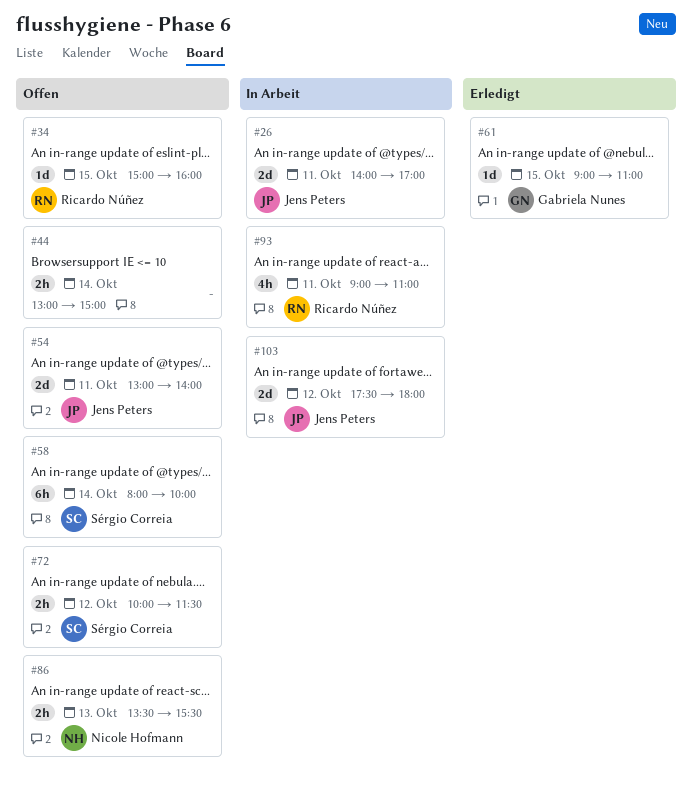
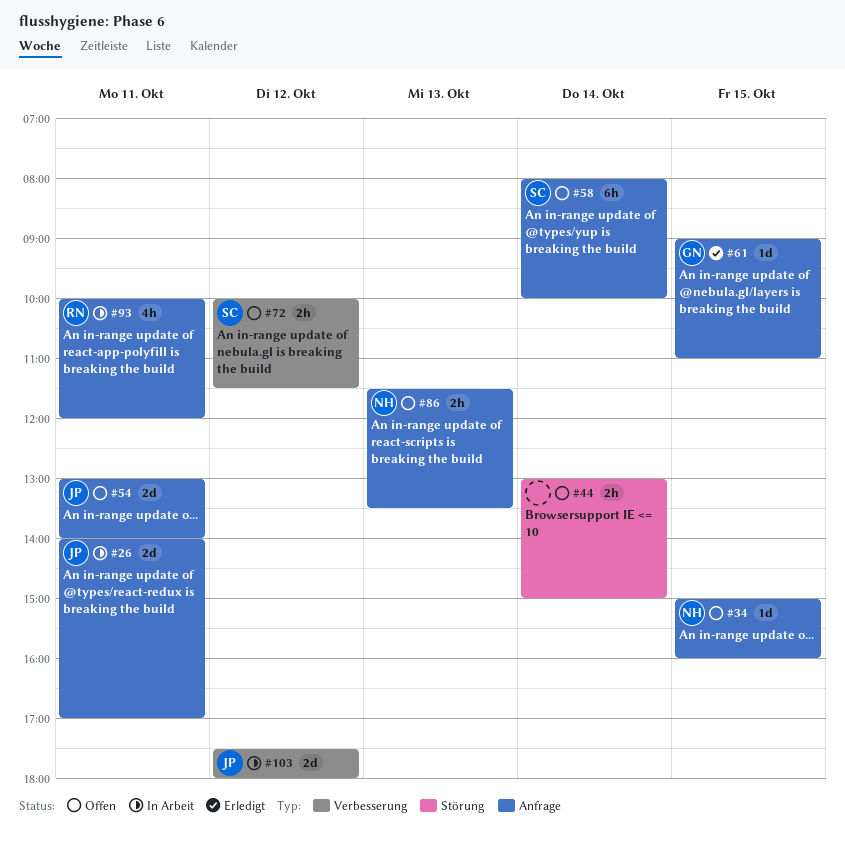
#34, owner: Ricardo Núñez -> Nicole Hofmann
#86, begins: 13:30 -> 11:30
#86, ends: 15:30 -> 13:30
#93, begins: 09:00 -> 10:00
#93, ends: 11:00 -> 12:00

